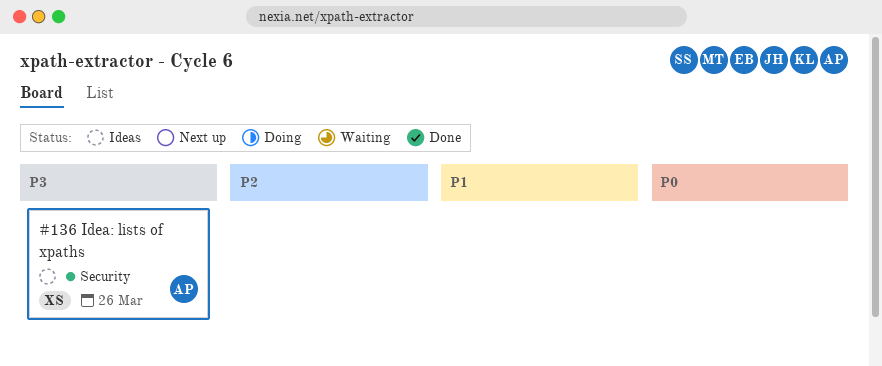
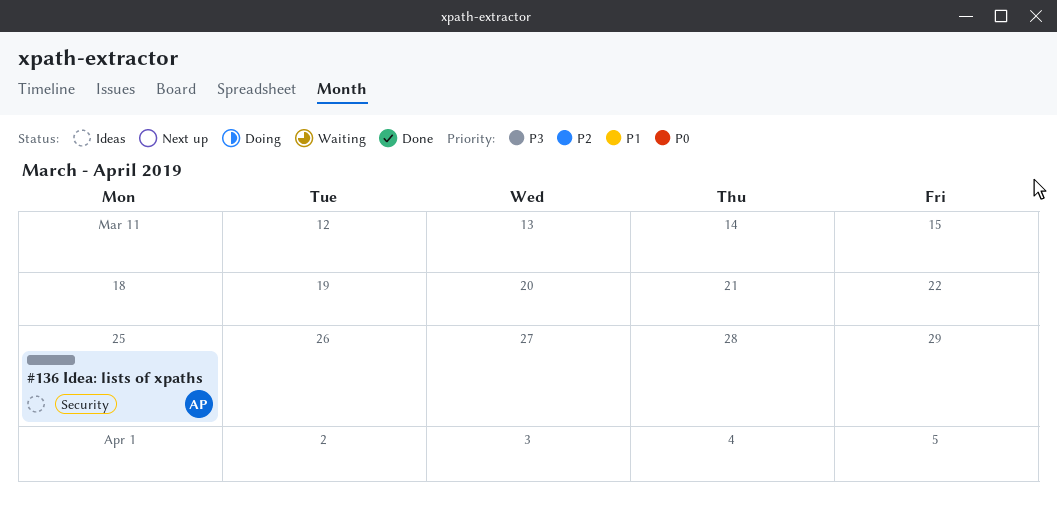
#136, due: Mar 26 -> Mar 25

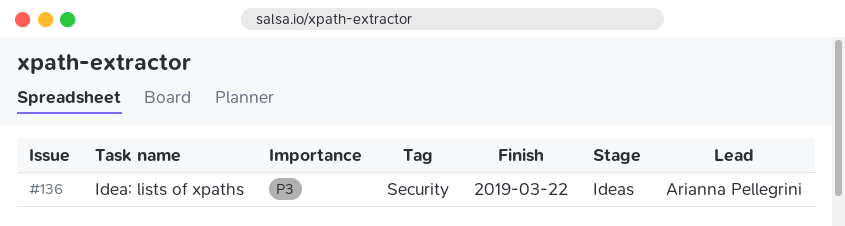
#136, due: Mar 25 -> Mar 22

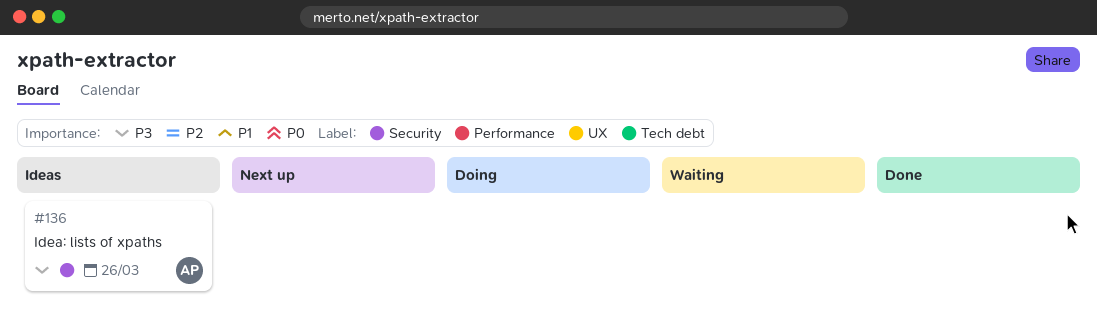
#136, due: Mar 22 -> Mar 26

